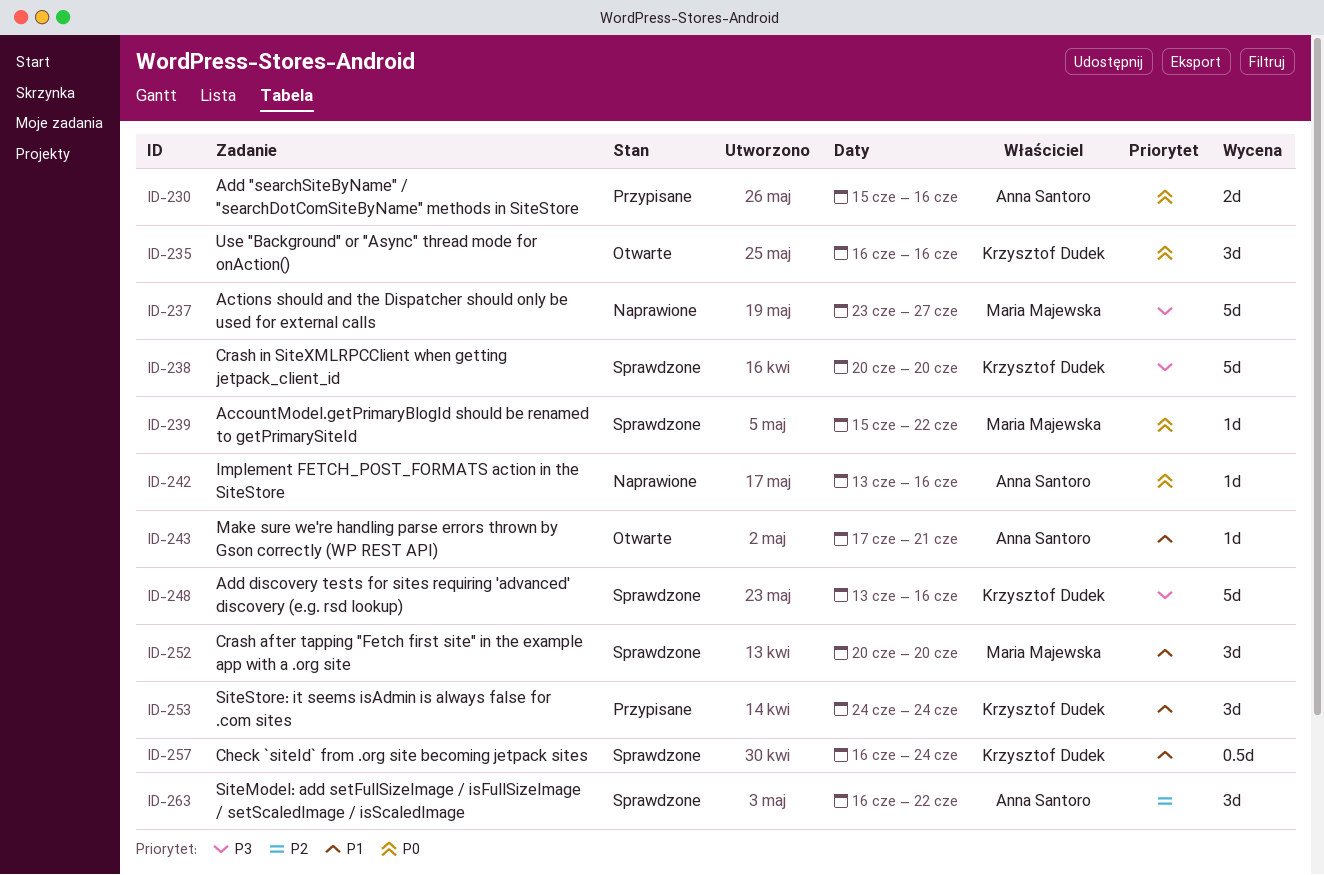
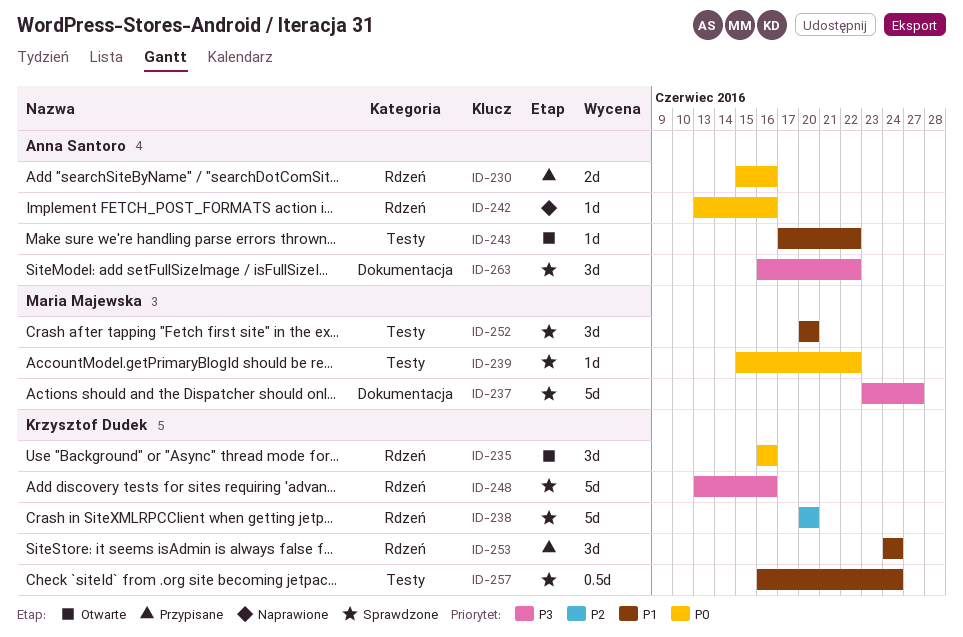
ID-237, status: Naprawione -> Sprawdzone
ID-238, priority: P3 -> P2
ID-243, due: Jun 21 -> Jun 22
ID-263, priority: P2 -> P3

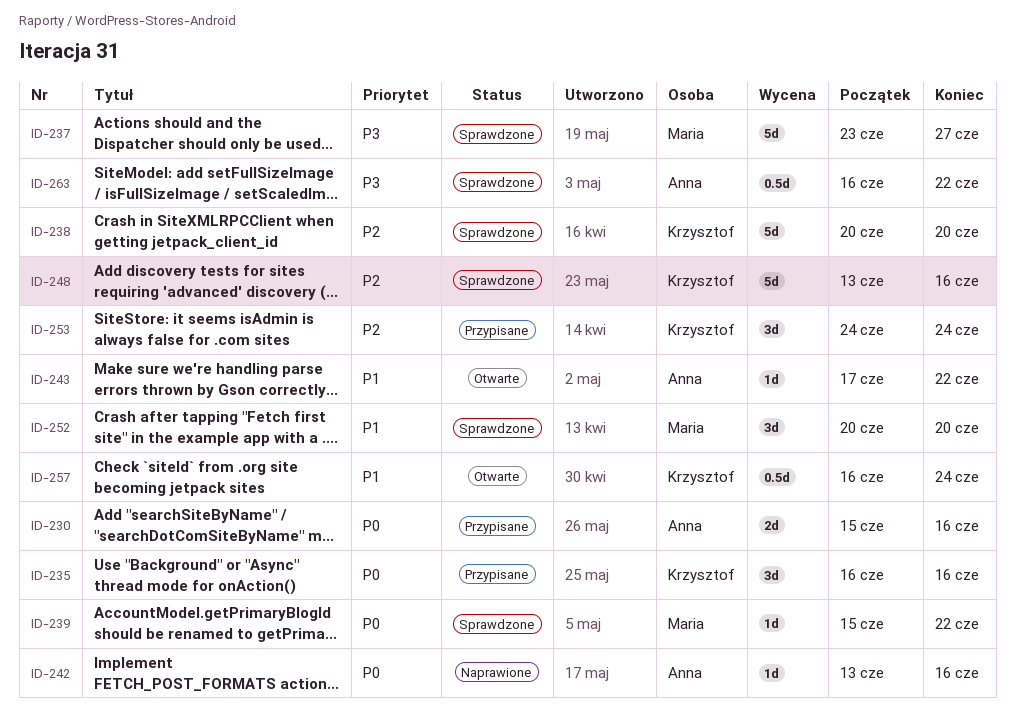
ID-235, status: Otwarte -> Przypisane
ID-248, priority: P3 -> P2
ID-253, priority: P1 -> P2
ID-257, status: Sprawdzone -> Otwarte
ID-263, estimate: 3d -> 0.5d

